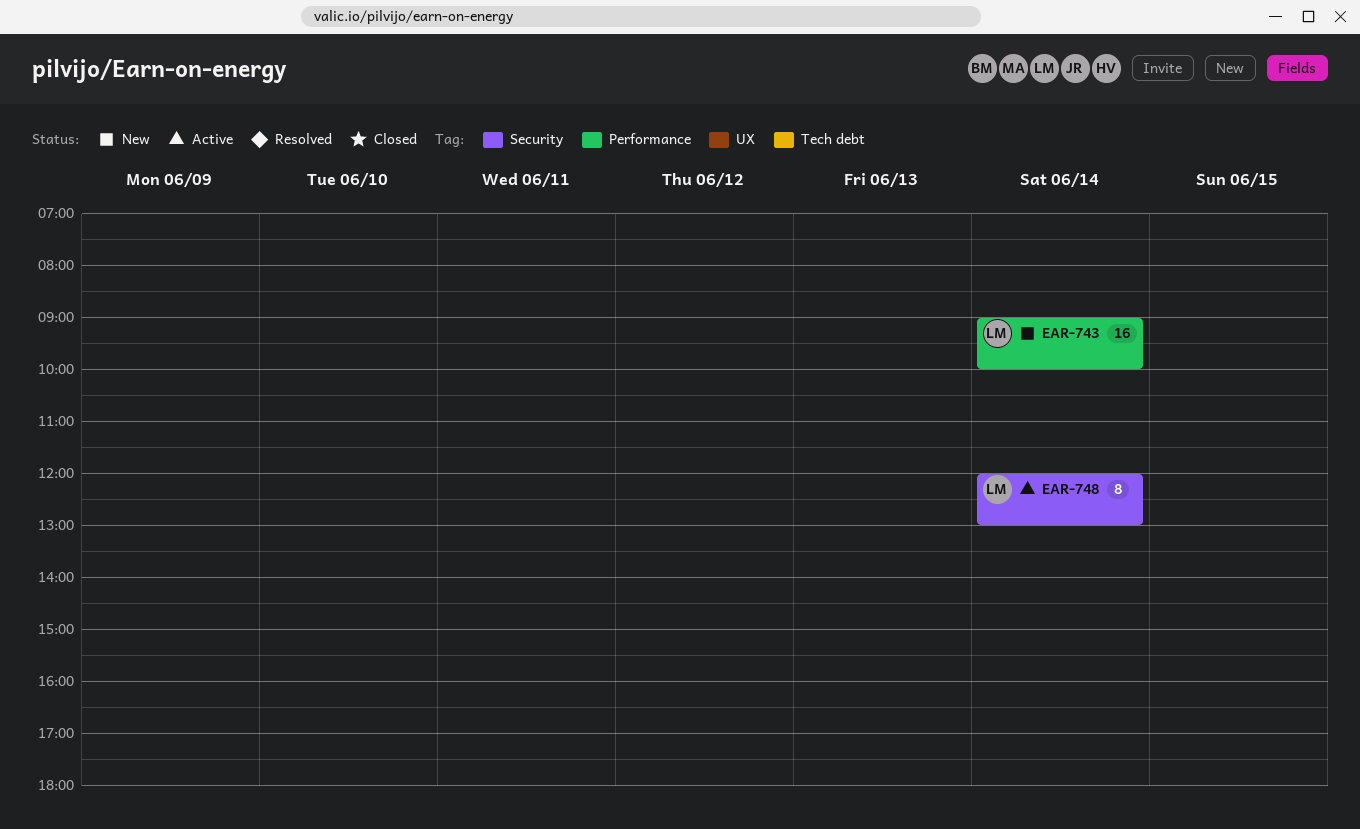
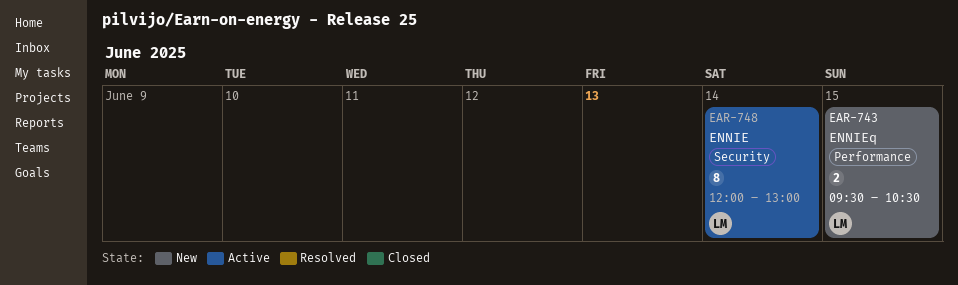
EAR-743, estimate: 16 -> 2
EAR-743, day: Jun 14 -> Jun 15
EAR-743, begins: 09:00 -> 09:30
EAR-743, ends: 10:00 -> 10:30

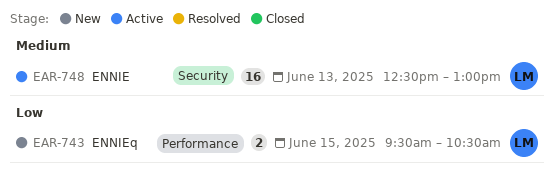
EAR-748, estimate: 8 -> 16
EAR-748, day: Jun 14 -> Jun 13
EAR-748, begins: 12:00 -> 12:30

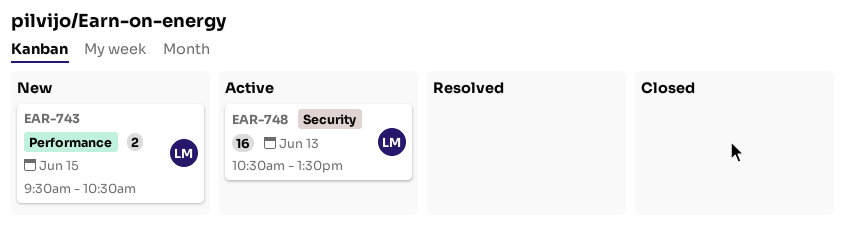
EAR-748, begins: 12:30 -> 10:30
EAR-748, ends: 13:00 -> 13:30

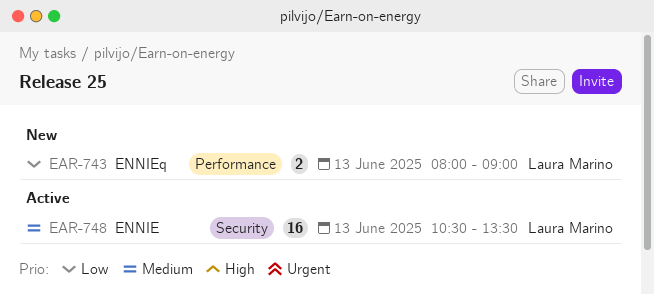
EAR-743, day: Jun 15 -> Jun 13
EAR-743, begins: 09:30 -> 08:00
EAR-743, ends: 10:30 -> 09:00

